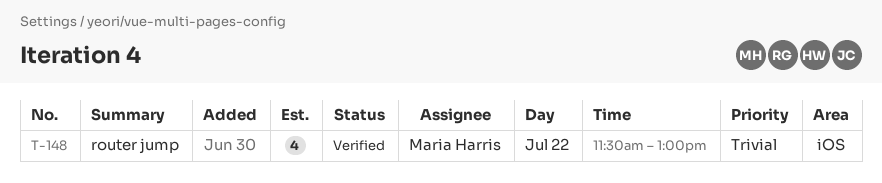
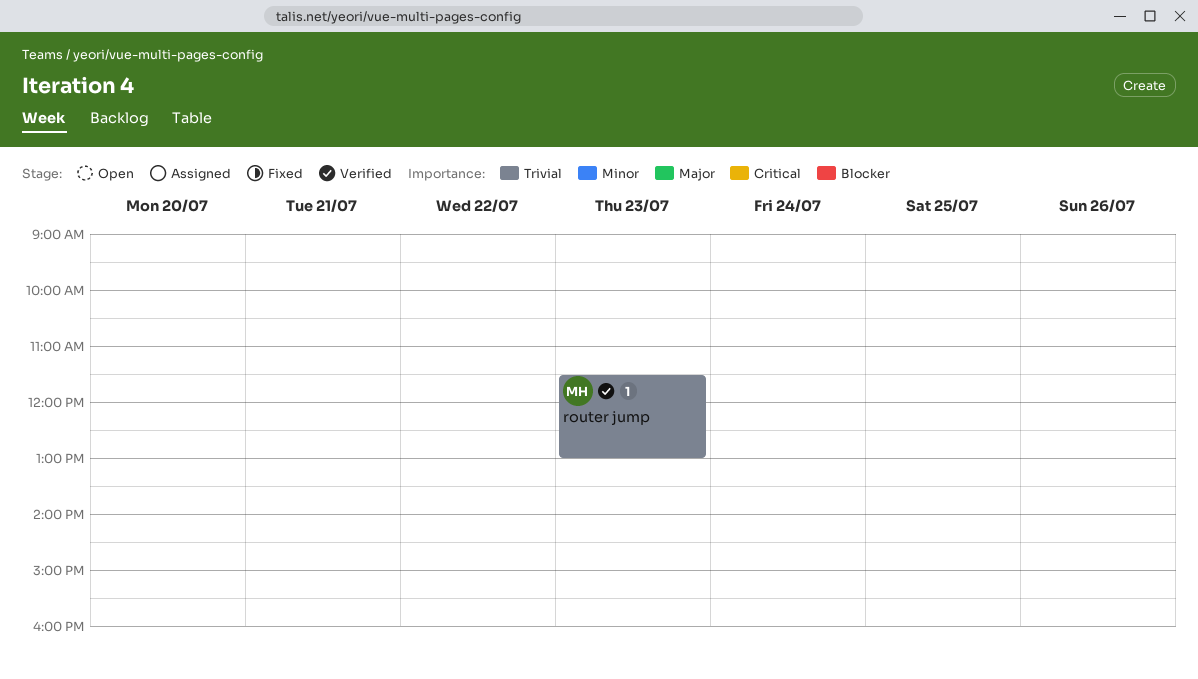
router jump, estimate: 4 -> 1
router jump, day: Jul 22 -> Jul 23

